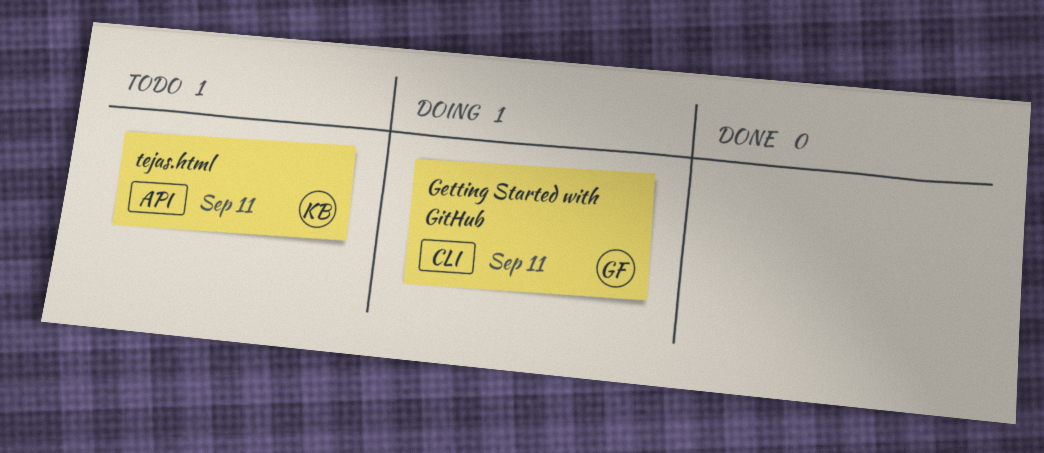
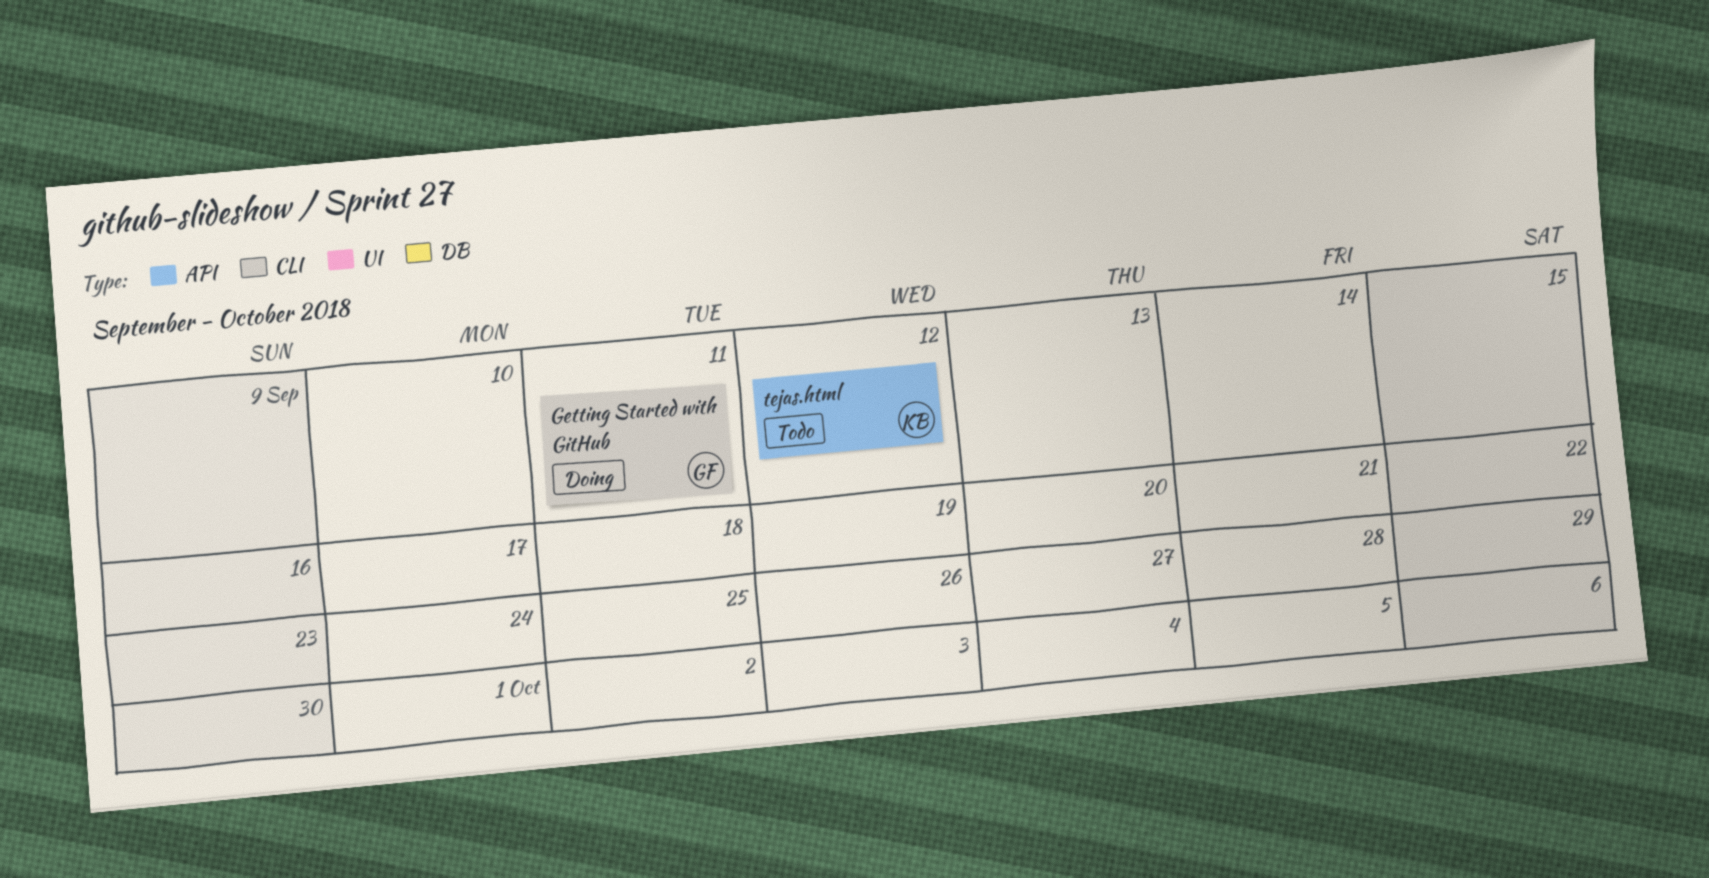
tejas.html, due: Sep 11 -> Sep 12

